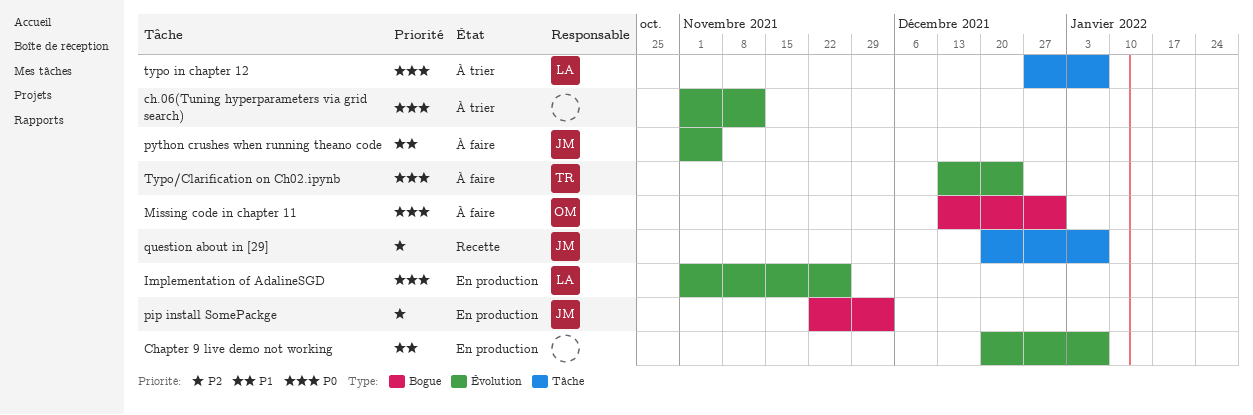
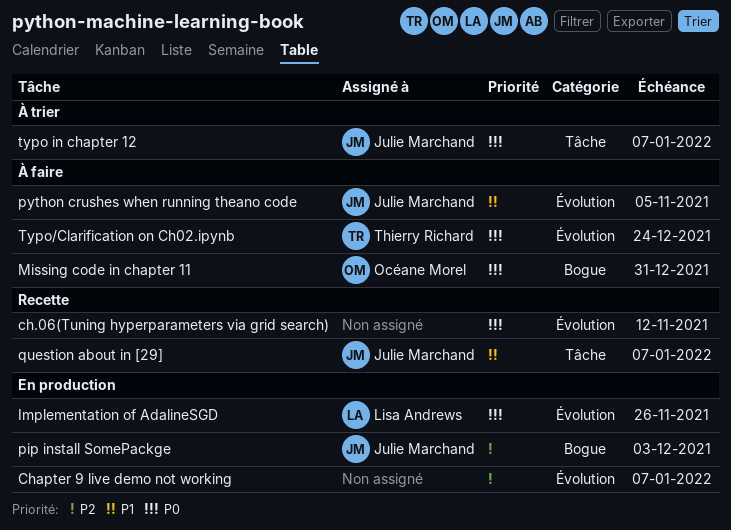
ch.06(Tuning hyperparameters via grid search), status: À trier -> Recette
Chapter 9 live demo not working, priority: P1 -> P2
question about in [29], priority: P2 -> P1
typo in chapter 12, owner: Lisa Andrews -> Julie Marchand

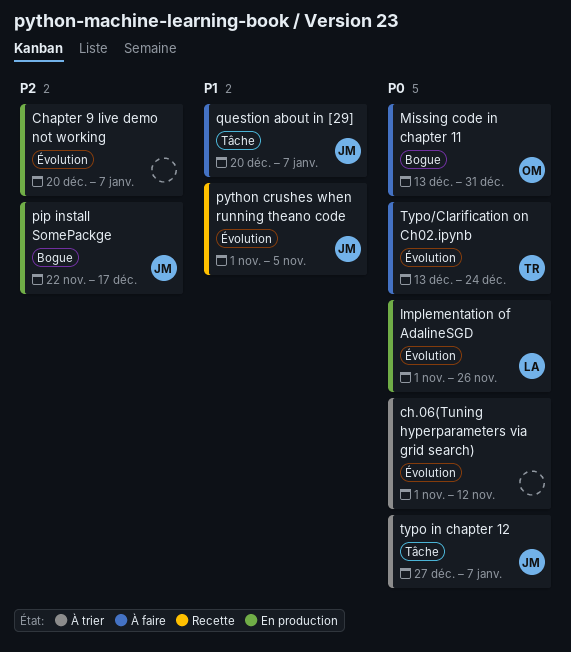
ch.06(Tuning hyperparameters via grid search), status: Recette -> À trier
pip install SomePackge, due: Dec 3 -> Dec 17
python crushes when running theano code, status: À faire -> Recette
question about in [29], status: Recette -> À faire

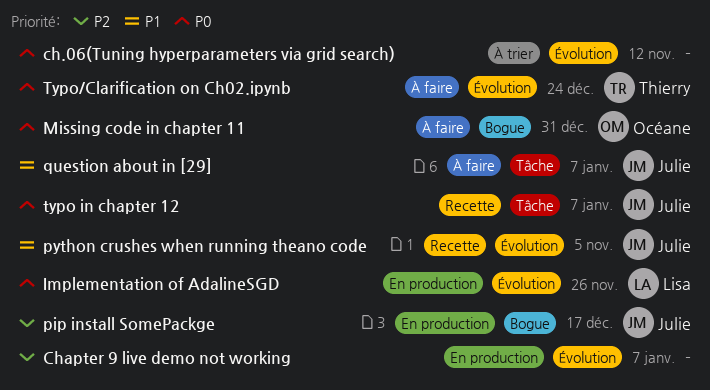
typo in chapter 12, status: À trier -> Recette

